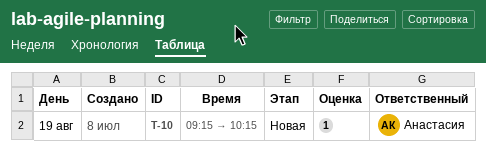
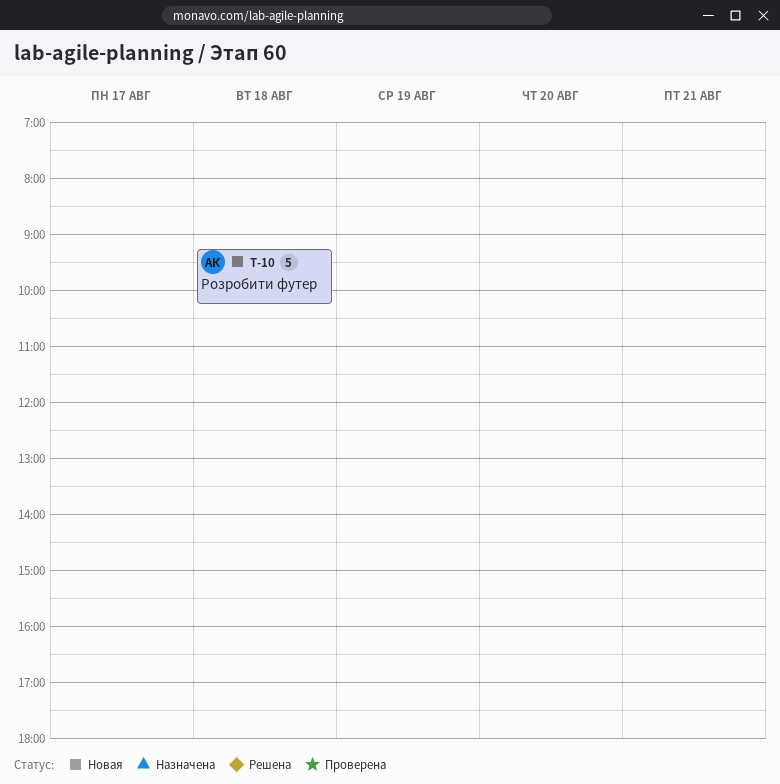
T-10, estimate: 1 -> 5
T-10, day: Aug 19 -> Aug 18

